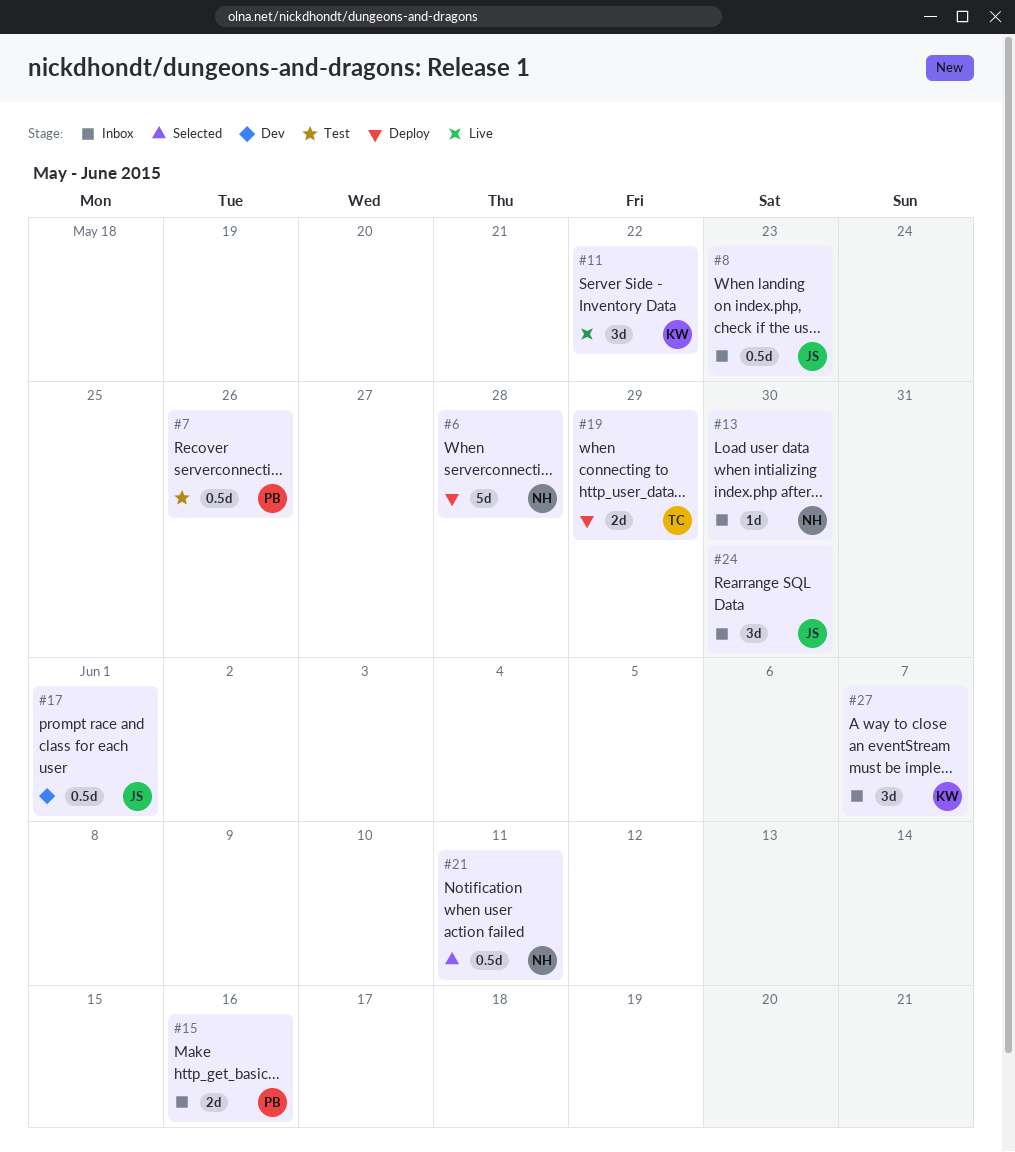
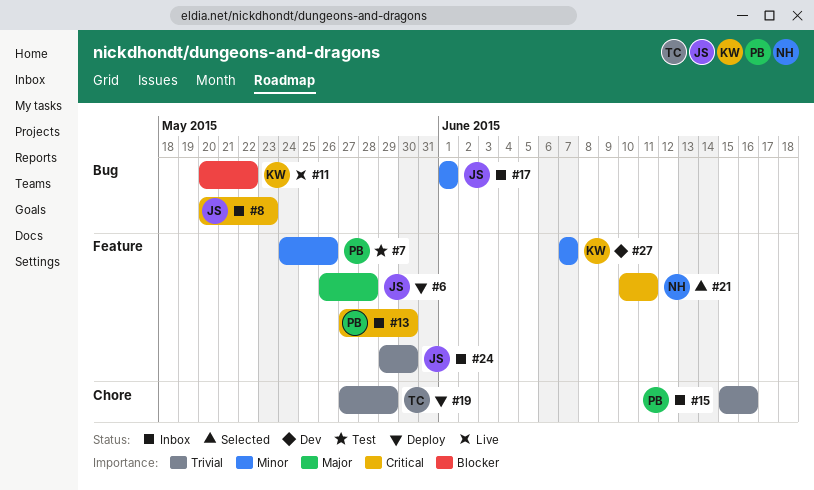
#6, owner: NH -> JS
#13, owner: NH -> PB
#17, status: Dev -> Inbox
#27, status: Inbox -> Dev

